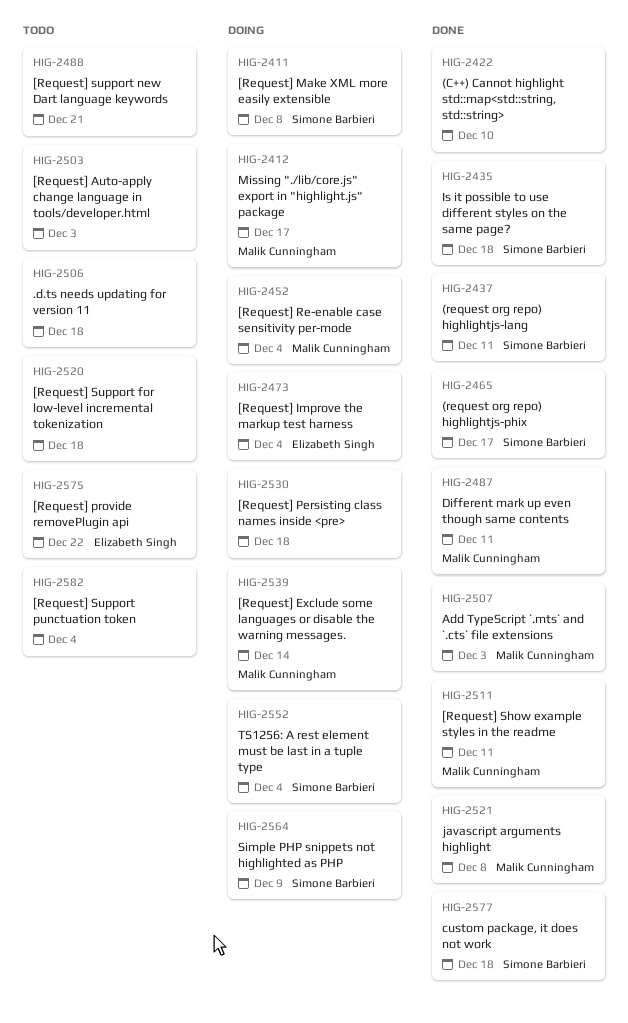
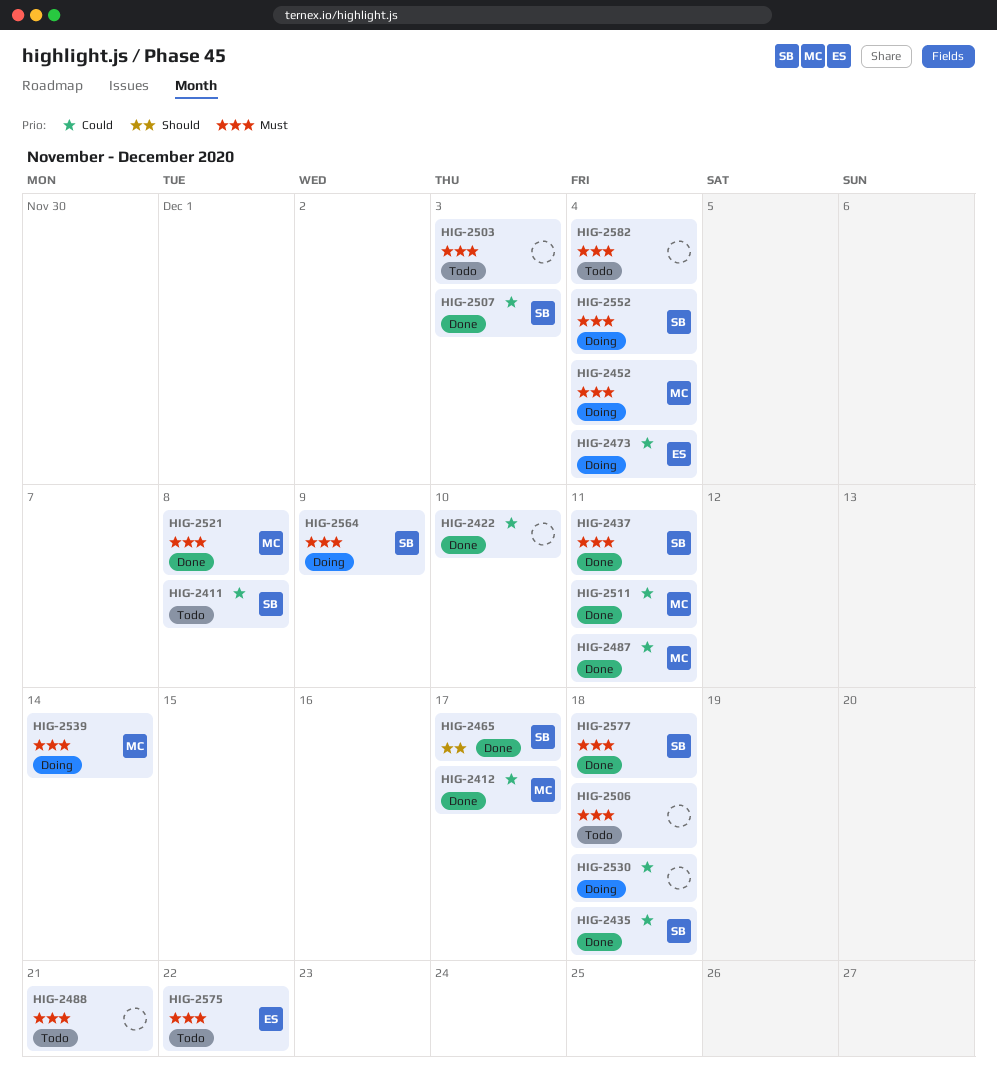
HIG-2411, status: Doing -> Todo
HIG-2412, status: Doing -> Done
HIG-2507, owner: Malik Cunningham -> Simone Barbieri
HIG-2520: present -> none

